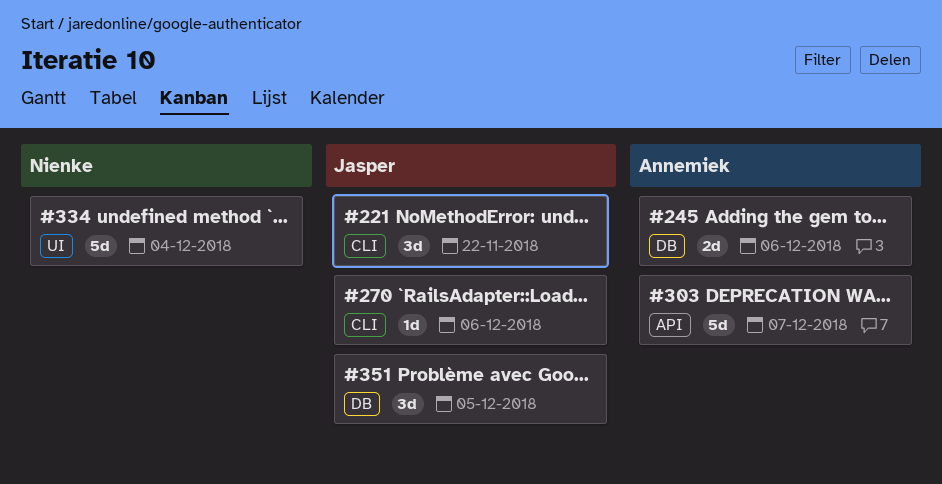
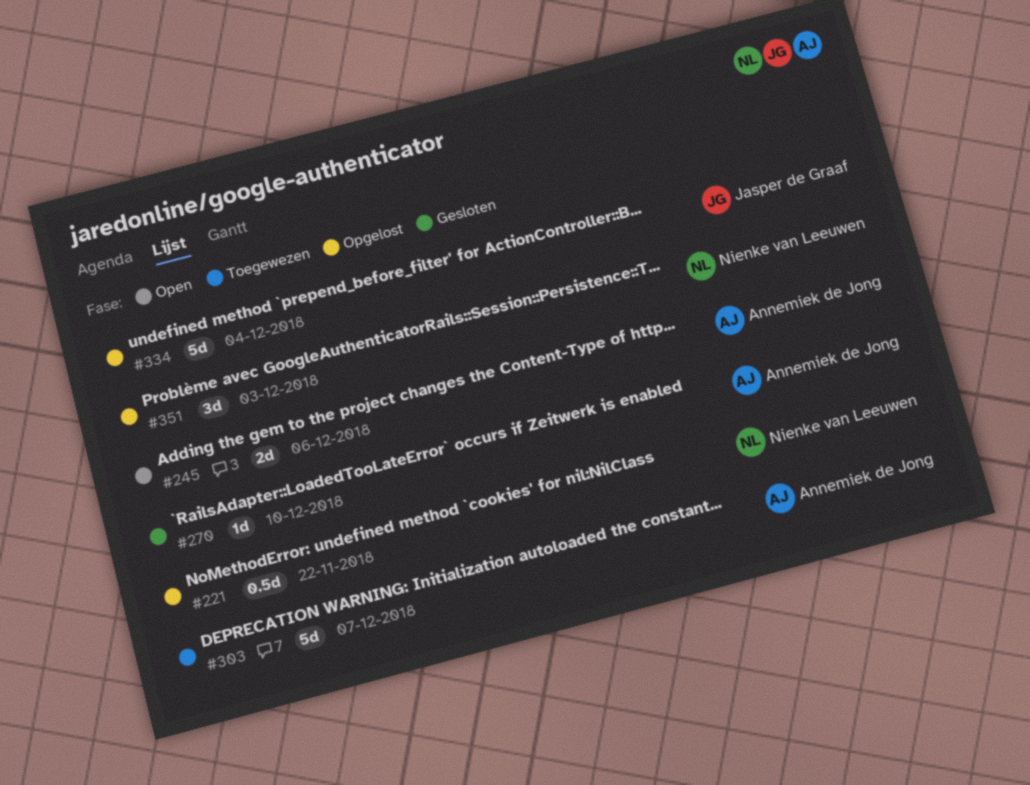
#221, owner: Jasper de Graaf -> Nienke van Leeuwen
#221, estimate: 3d -> 0.5d
#270, owner: Jasper de Graaf -> Annemiek de Jong
#270, due: Dec 6 -> Dec 10
#334, owner: Nienke van Leeuwen -> Jasper de Graaf
#351, owner: Jasper de Graaf -> Nienke van Leeuwen
#351, due: Dec 5 -> Dec 3

